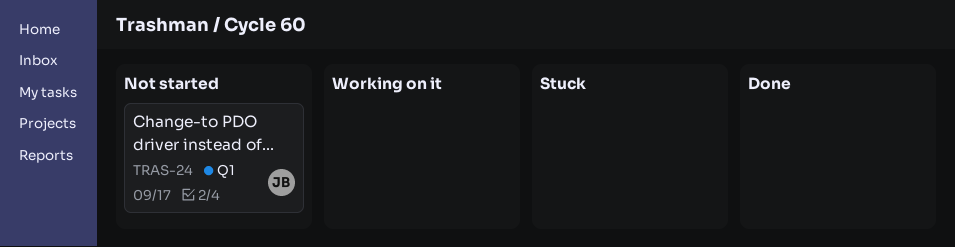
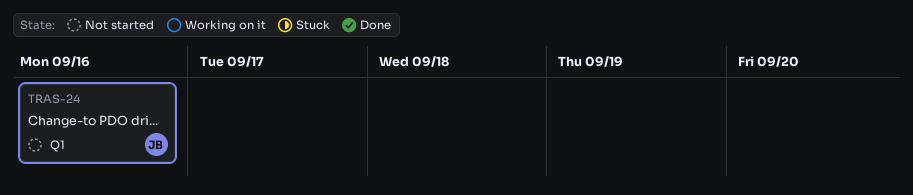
TRAS-24, due: Sep 17 -> Sep 16

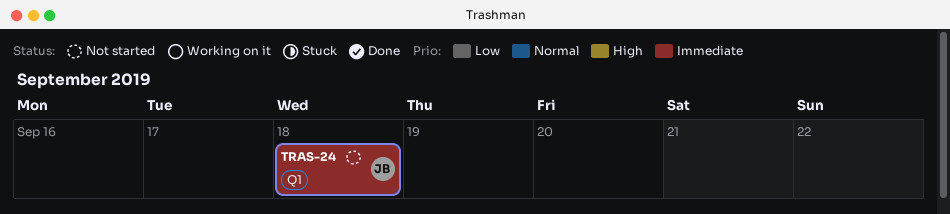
TRAS-24, due: Sep 16 -> Sep 18

